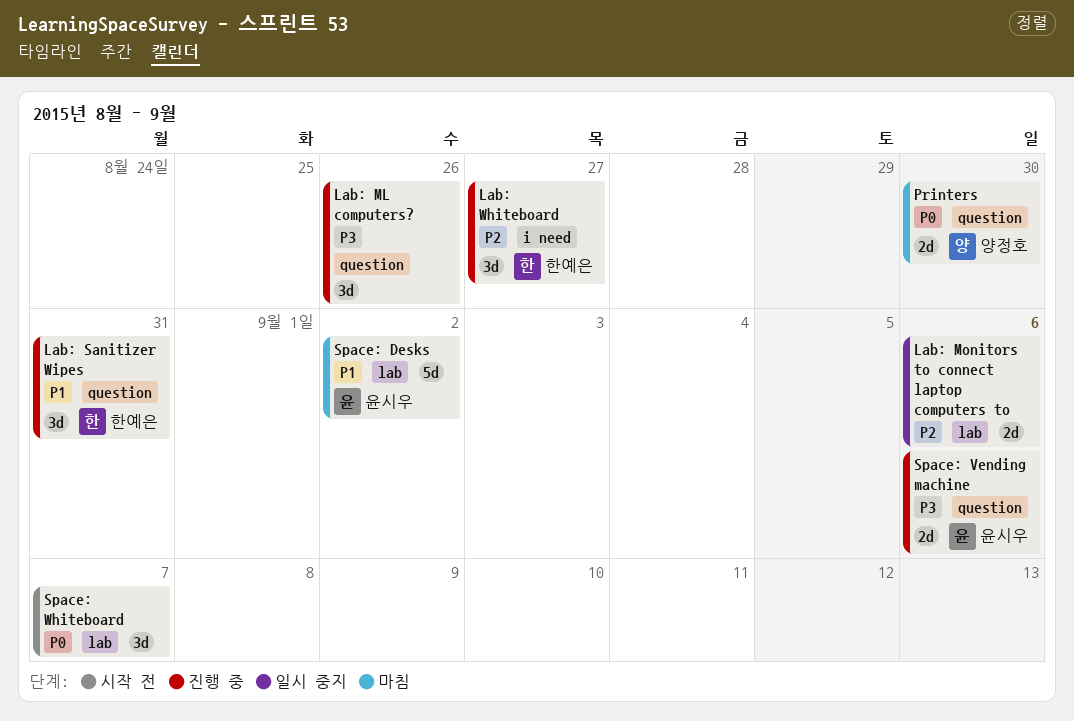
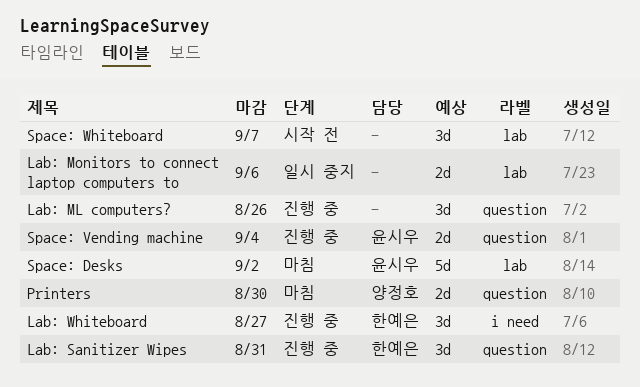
Space: Vending machine, due: Sep 6 -> Sep 4

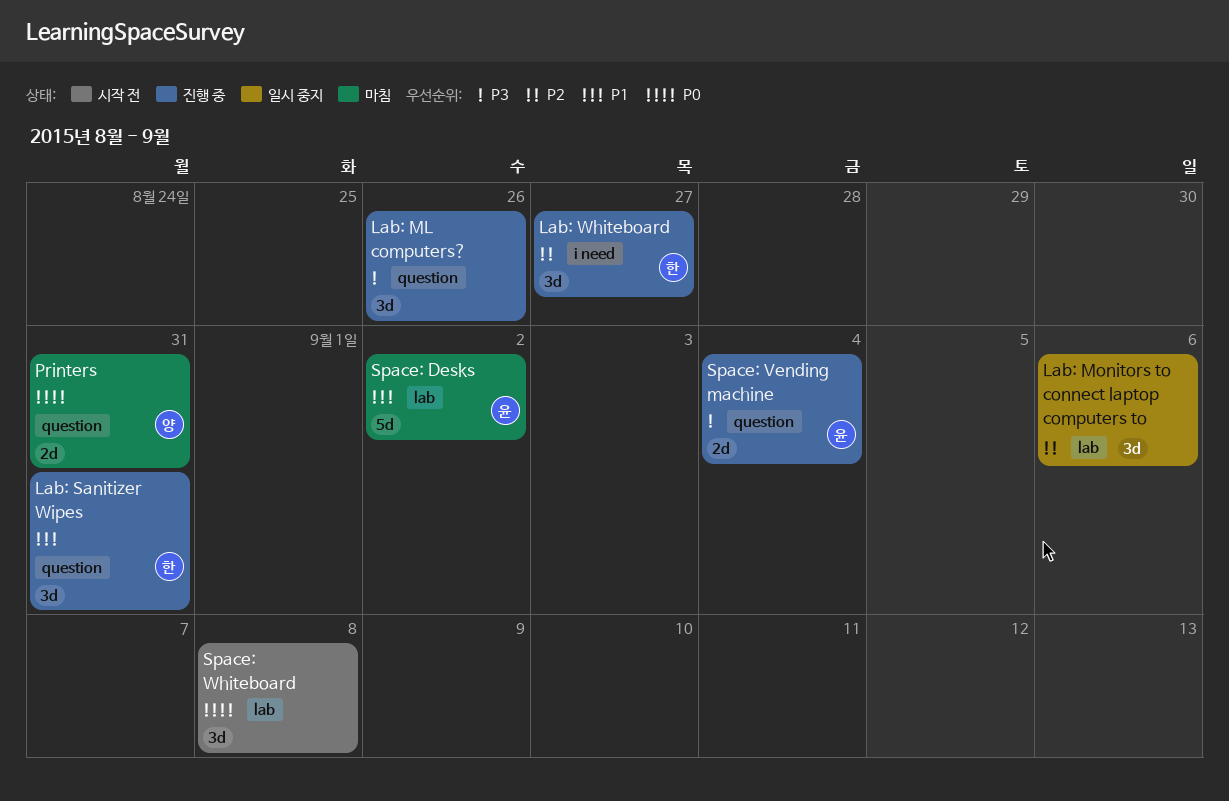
Lab: Monitors to connect laptop computers to, estimate: 2d -> 3d
Printers, due: Aug 30 -> Aug 31
Space: Whiteboard, due: Sep 7 -> Sep 8

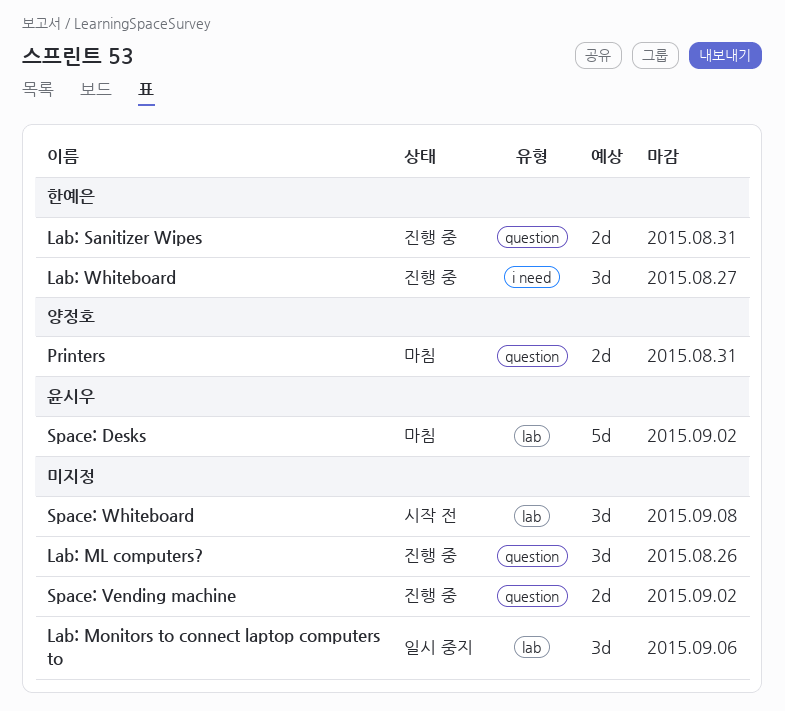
Lab: Sanitizer Wipes, estimate: 3d -> 2d
Space: Vending machine, owner: 윤시우 -> none
Space: Vending machine, due: Sep 4 -> Sep 2

